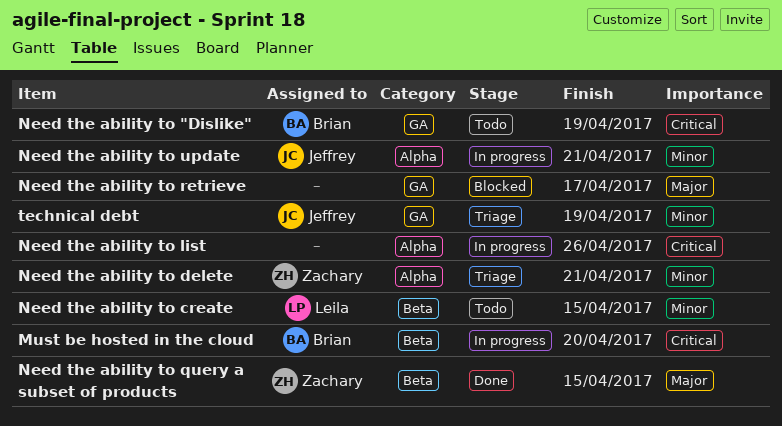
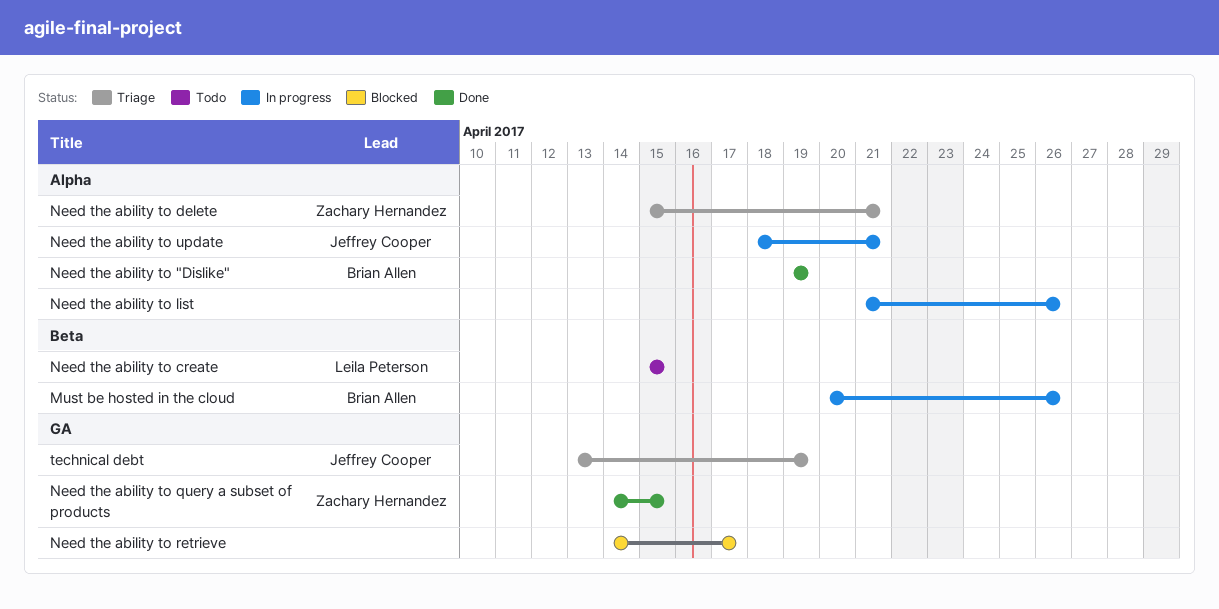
Must be hosted in the cloud, due: Apr 20 -> Apr 26
Need the ability to "Dislike", status: Todo -> Done
Need the ability to "Dislike", label: GA -> Alpha
Need the ability to query a subset of products, label: Beta -> GA

